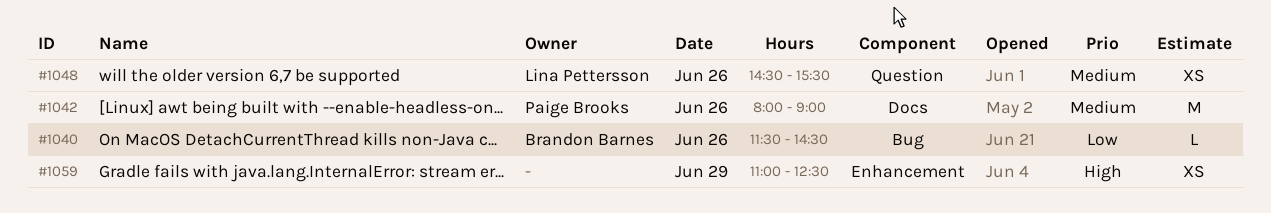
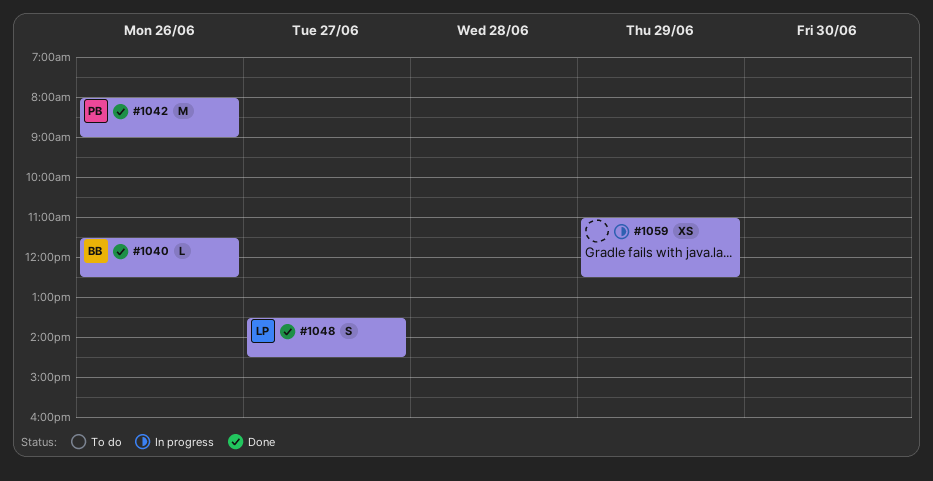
#1040, ends: 14:30 -> 12:30
#1048, estimate: XS -> S
#1048, day: Jun 26 -> Jun 27
#1048, begins: 14:30 -> 13:30
#1048, ends: 15:30 -> 14:30

